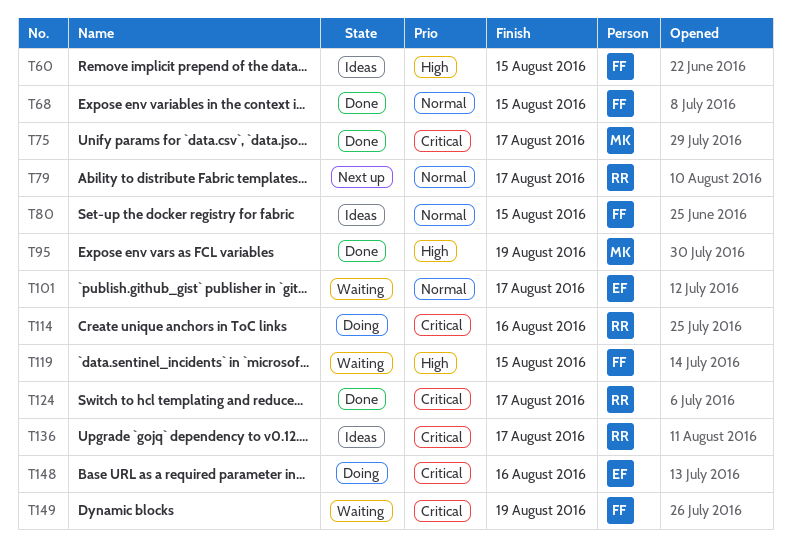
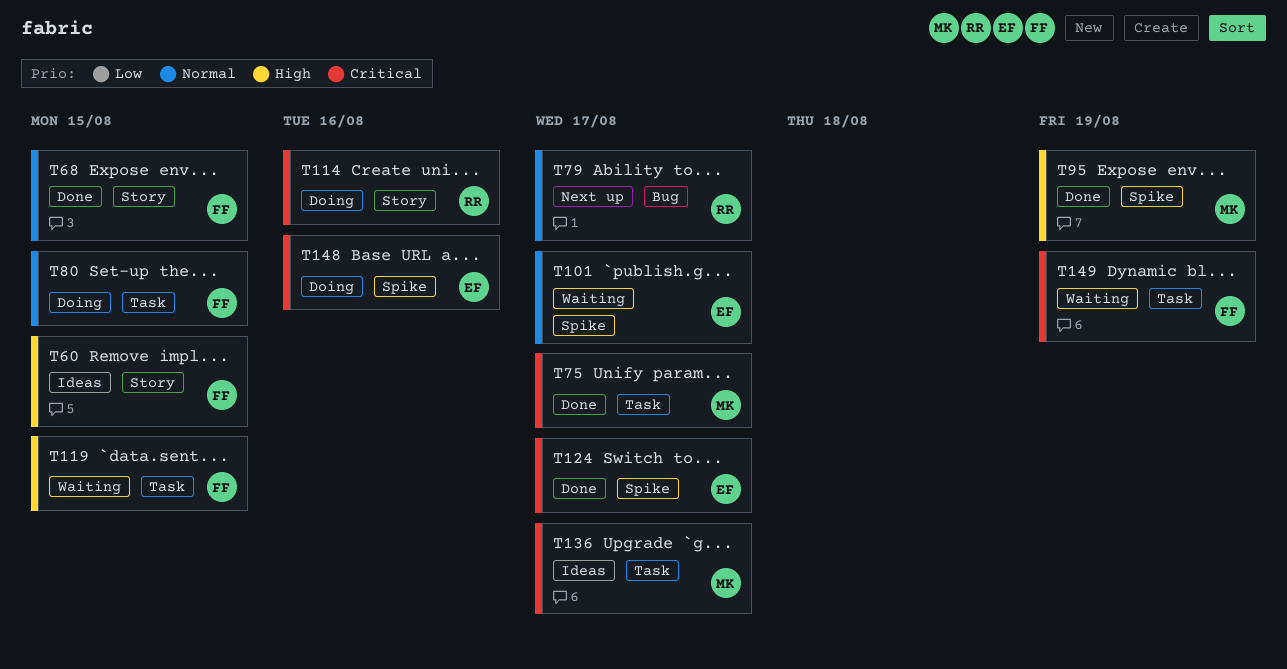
T80, status: Ideas -> Doing
T124, owner: RR -> EF
T136, owner: RR -> MK

